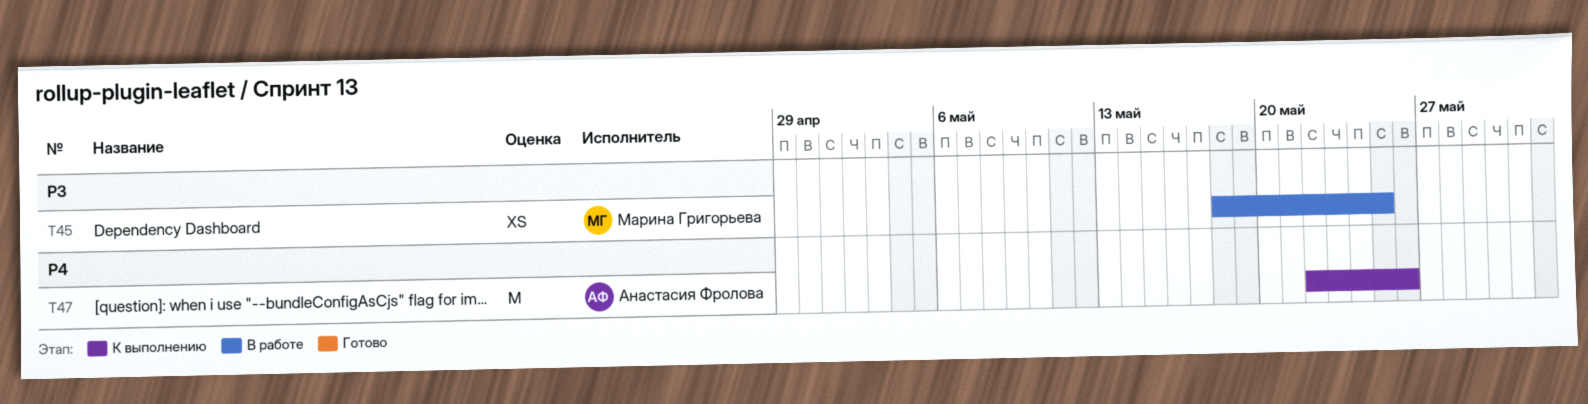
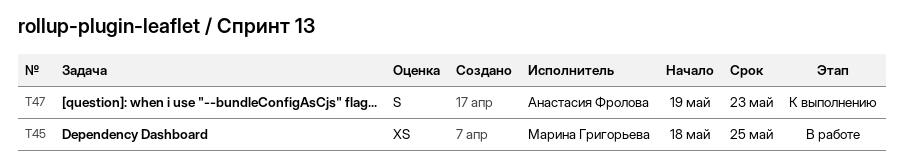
T47, estimate: M -> S
T47, start: May 22 -> May 19
T47, due: May 26 -> May 23

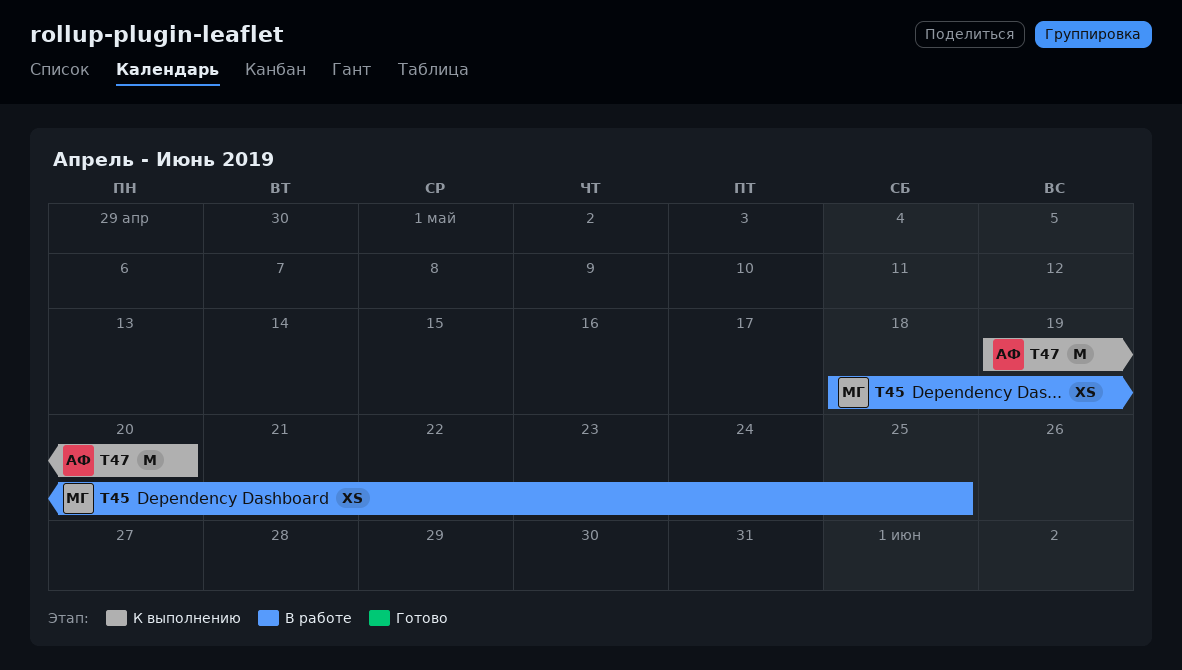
T47, estimate: S -> M
T47, due: May 23 -> May 20

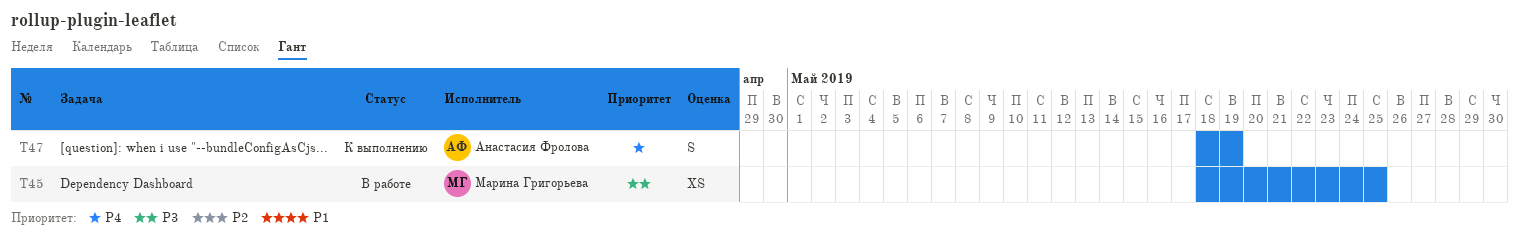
T47, estimate: M -> S
T47, start: May 19 -> May 18
T47, due: May 20 -> May 19

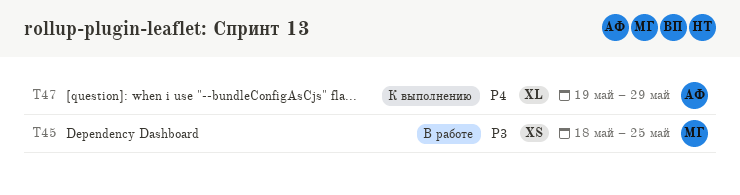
T47, estimate: S -> XL
T47, start: May 18 -> May 19
T47, due: May 19 -> May 29

